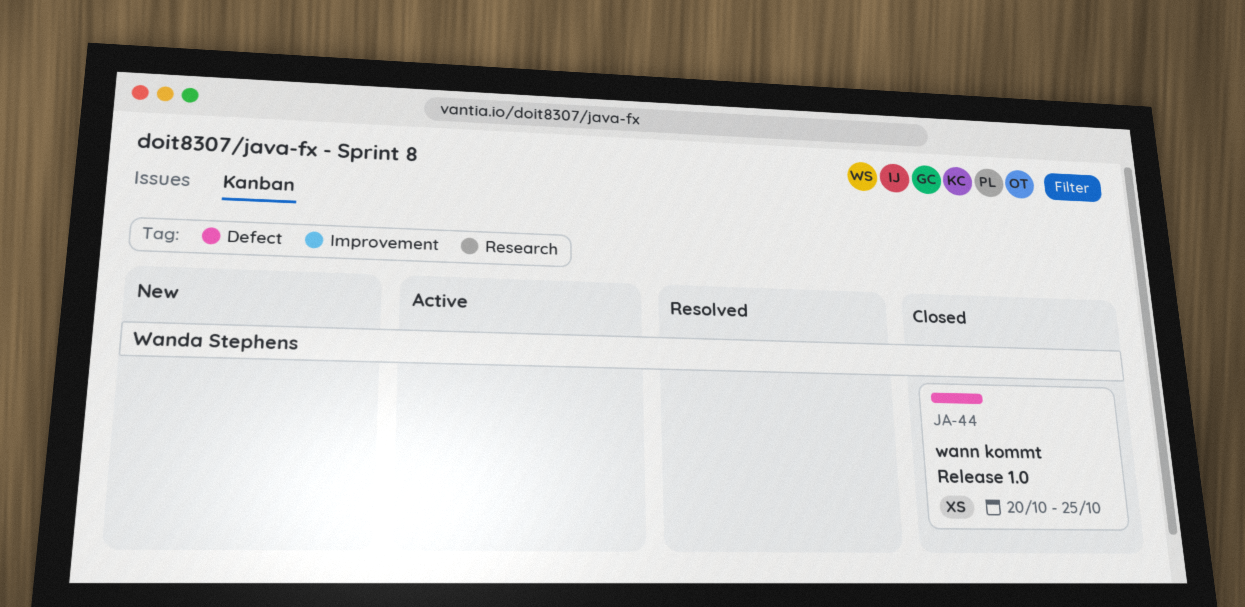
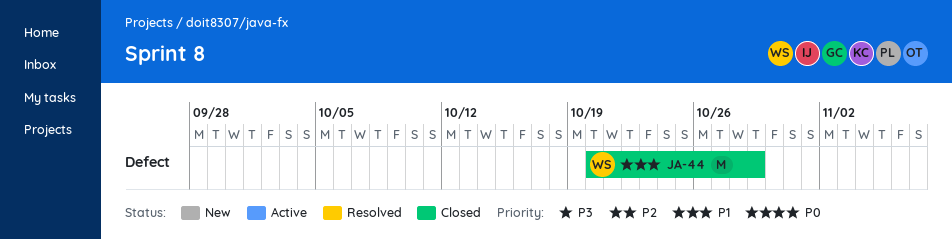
JA-44, estimate: XS -> M
JA-44, due: Oct 25 -> Oct 29

